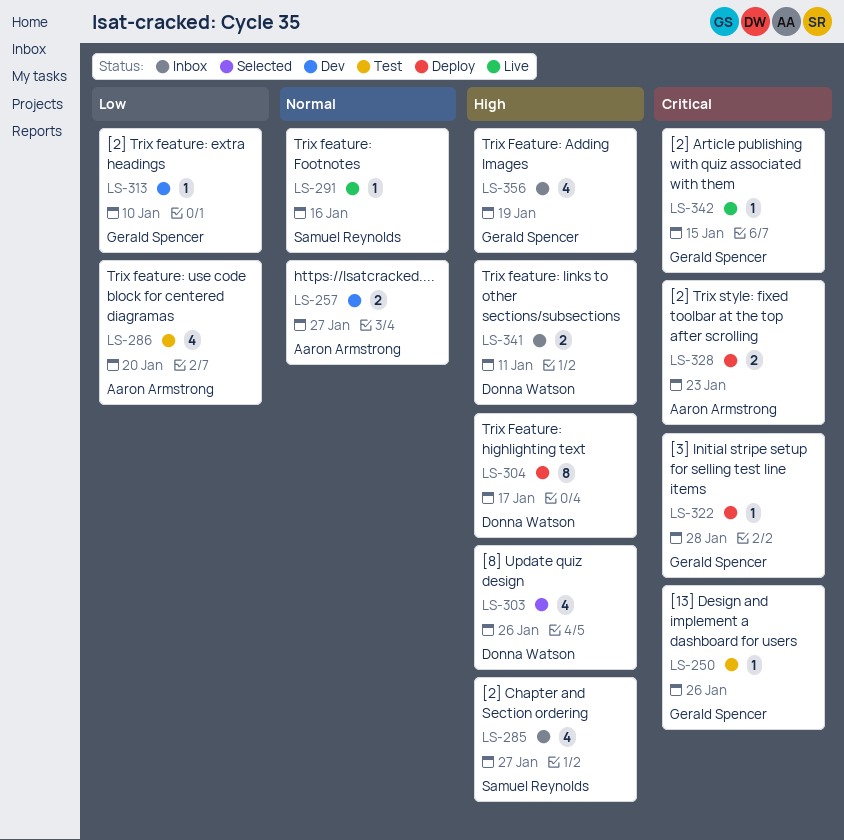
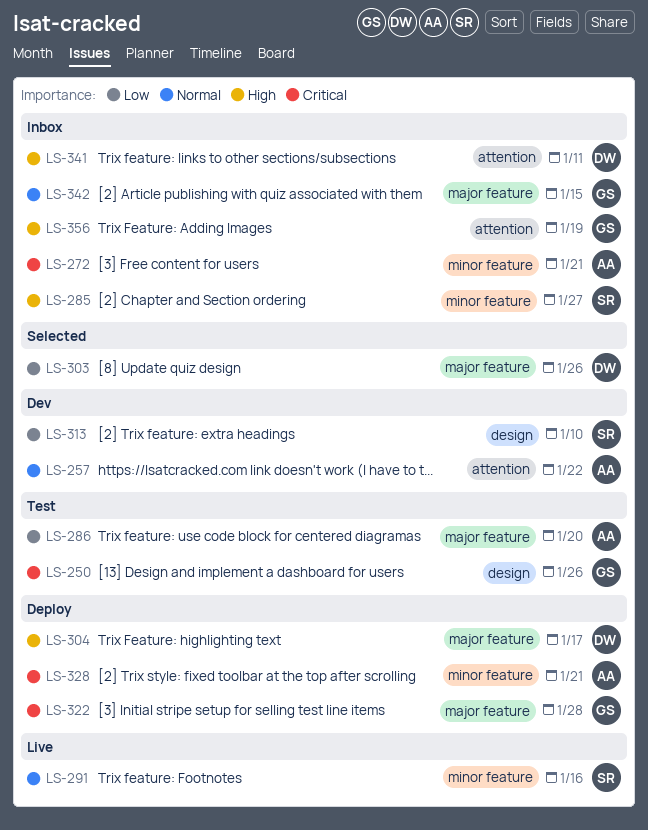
LS-257, due: Jan 27 -> Jan 22
LS-272: none -> present
LS-303, priority: High -> Low
LS-313, owner: Gerald Spencer -> Samuel Reynolds
LS-328, due: Jan 23 -> Jan 21
LS-342, status: Live -> Inbox
LS-342, priority: Critical -> Normal

